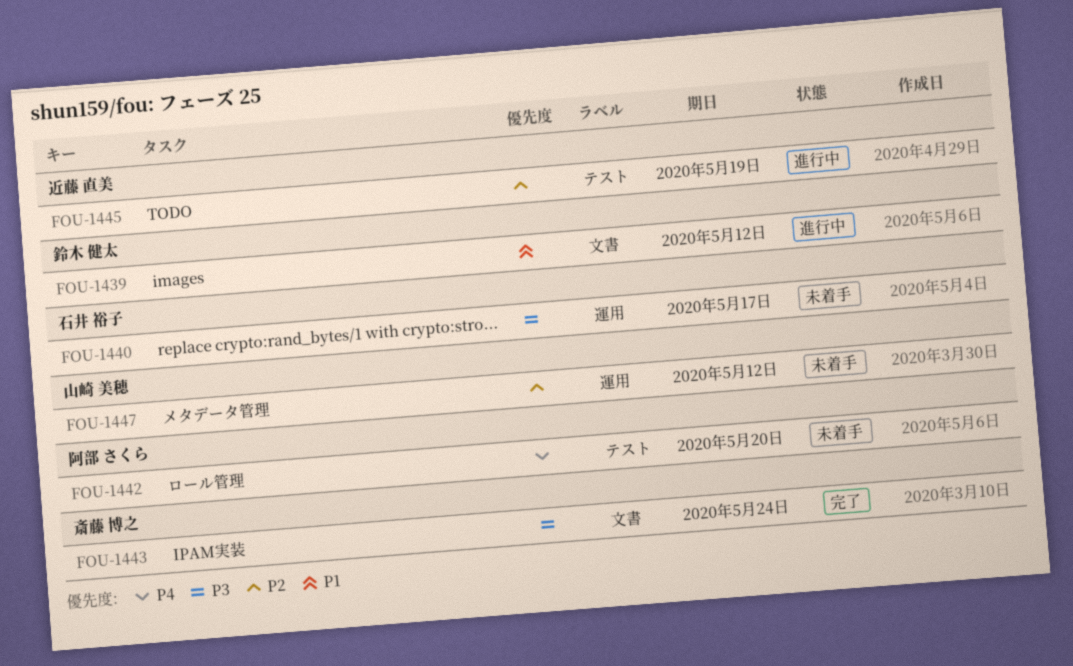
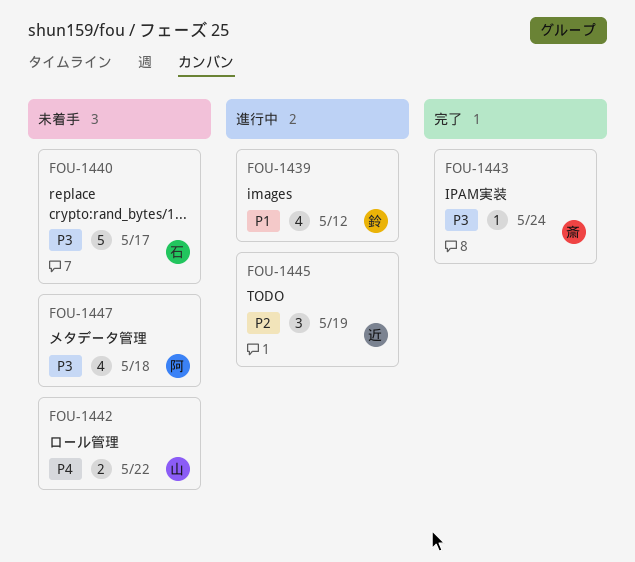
FOU-1442, owner: 阿部 さくら -> 山崎 美穂
FOU-1442, due: May 20 -> May 22
FOU-1447, owner: 山崎 美穂 -> 阿部 さくら
FOU-1447, priority: P2 -> P3
FOU-1447, due: May 12 -> May 18

